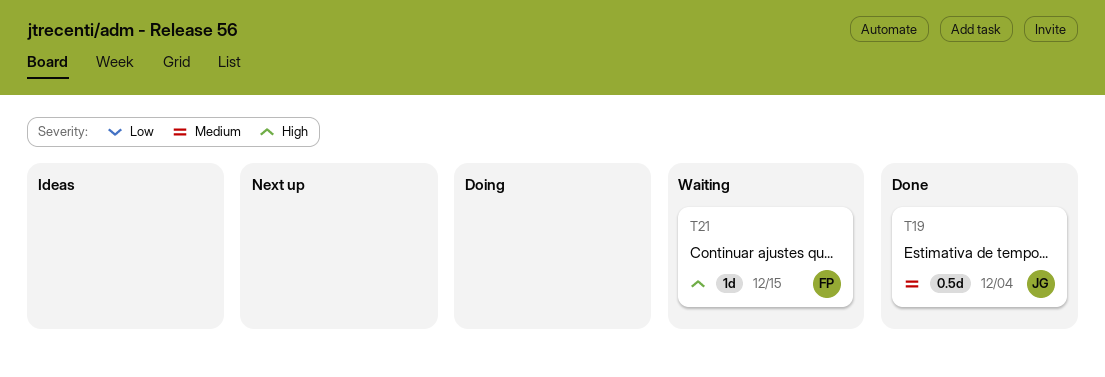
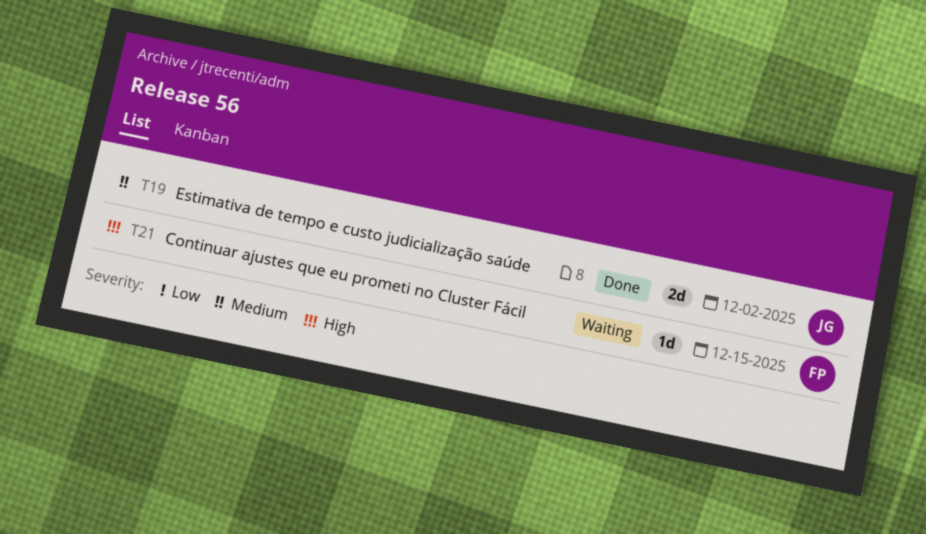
T19, estimate: 0.5d -> 2d
T19, due: Dec 4 -> Dec 2

